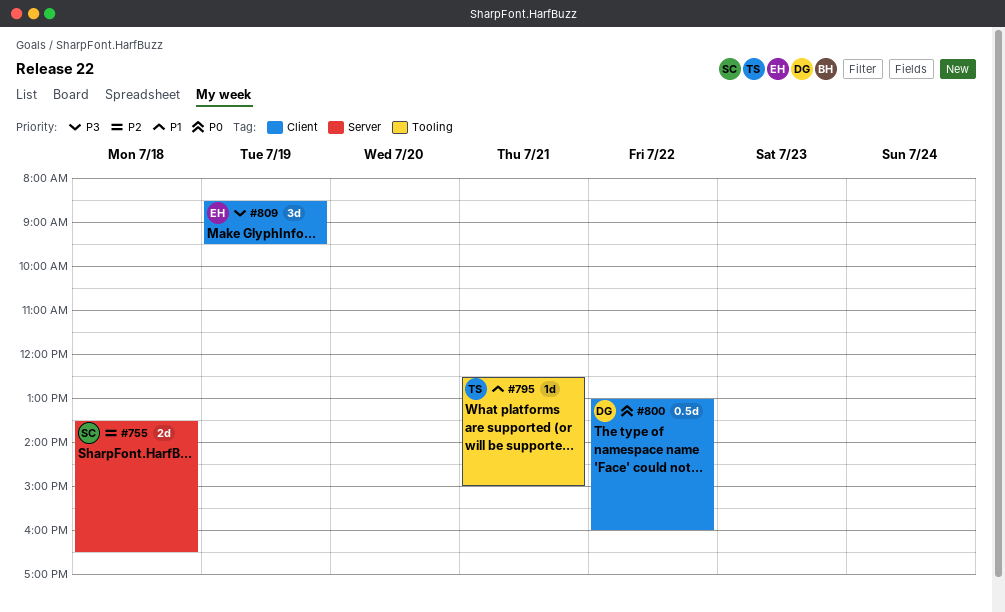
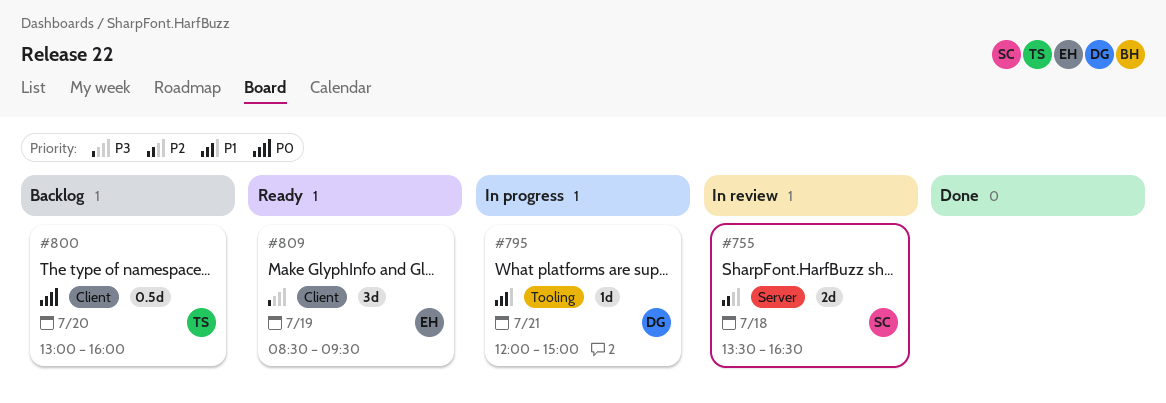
#795, owner: TS -> DG
#795, begins: 12:30 -> 12:00
#800, owner: DG -> TS
#800, day: Jul 22 -> Jul 20

